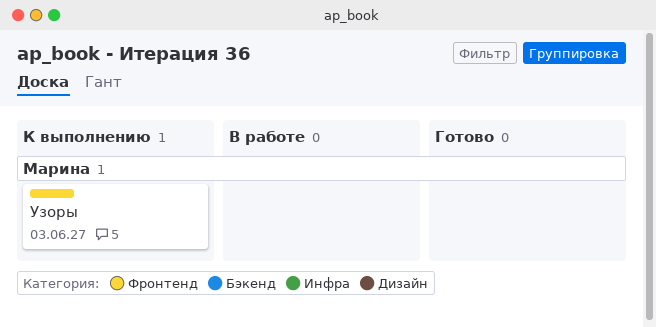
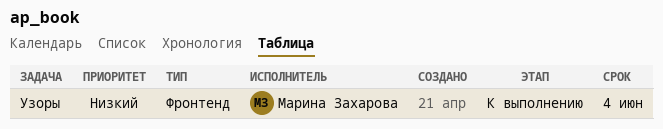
Узоры, due: Jun 3 -> Jun 4

